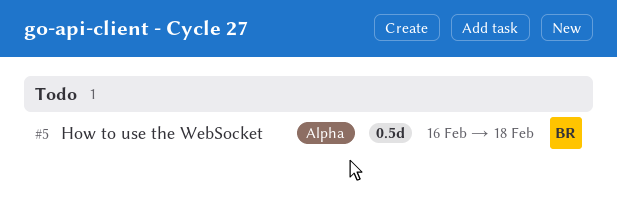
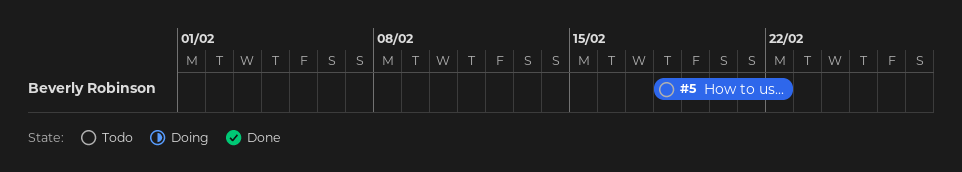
#5, start: Feb 16 -> Feb 18
#5, due: Feb 18 -> Feb 22

